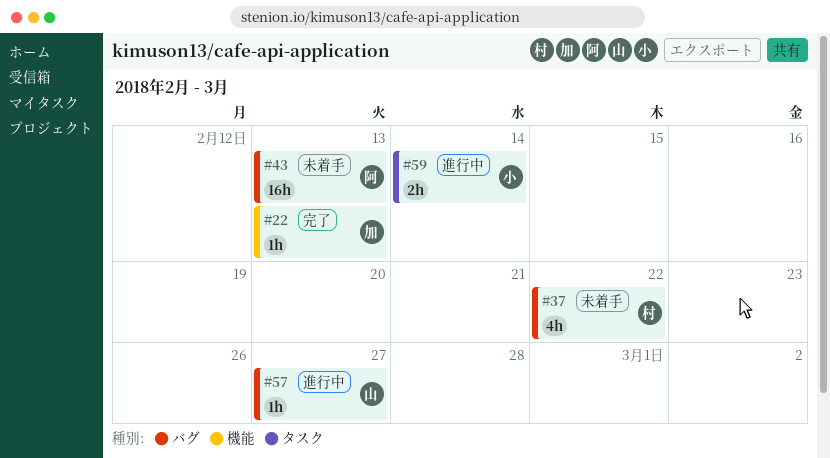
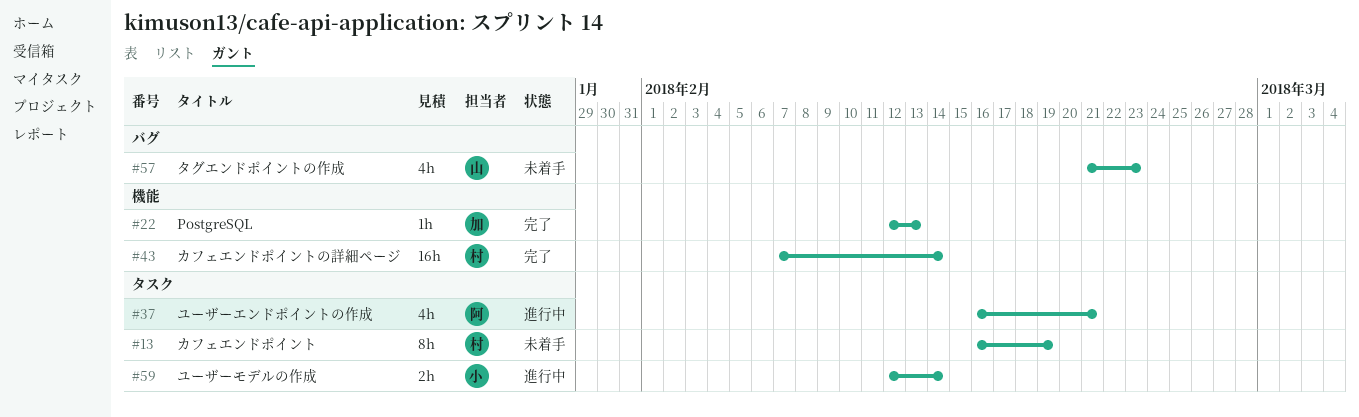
#13: none -> present
#37, status: 未着手 -> 進行中
#37, owner: 村 -> 阿
#37, label: バグ -> タスク
#37, due: Feb 22 -> Feb 21
#43, status: 未着手 -> 完了
#43, owner: 阿 -> 村
#43, label: バグ -> 機能
#43, due: Feb 13 -> Feb 14
#57, status: 進行中 -> 未着手
#57, estimate: 1h -> 4h
#57, due: Feb 27 -> Feb 23

